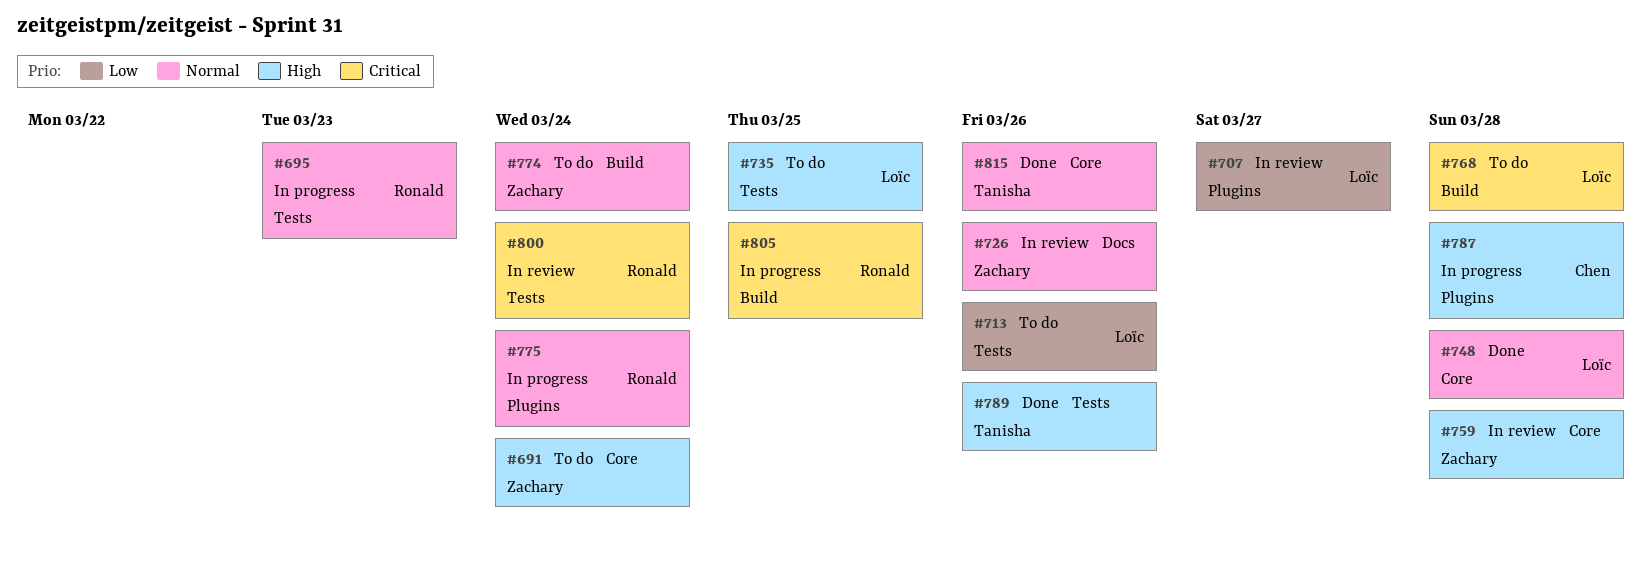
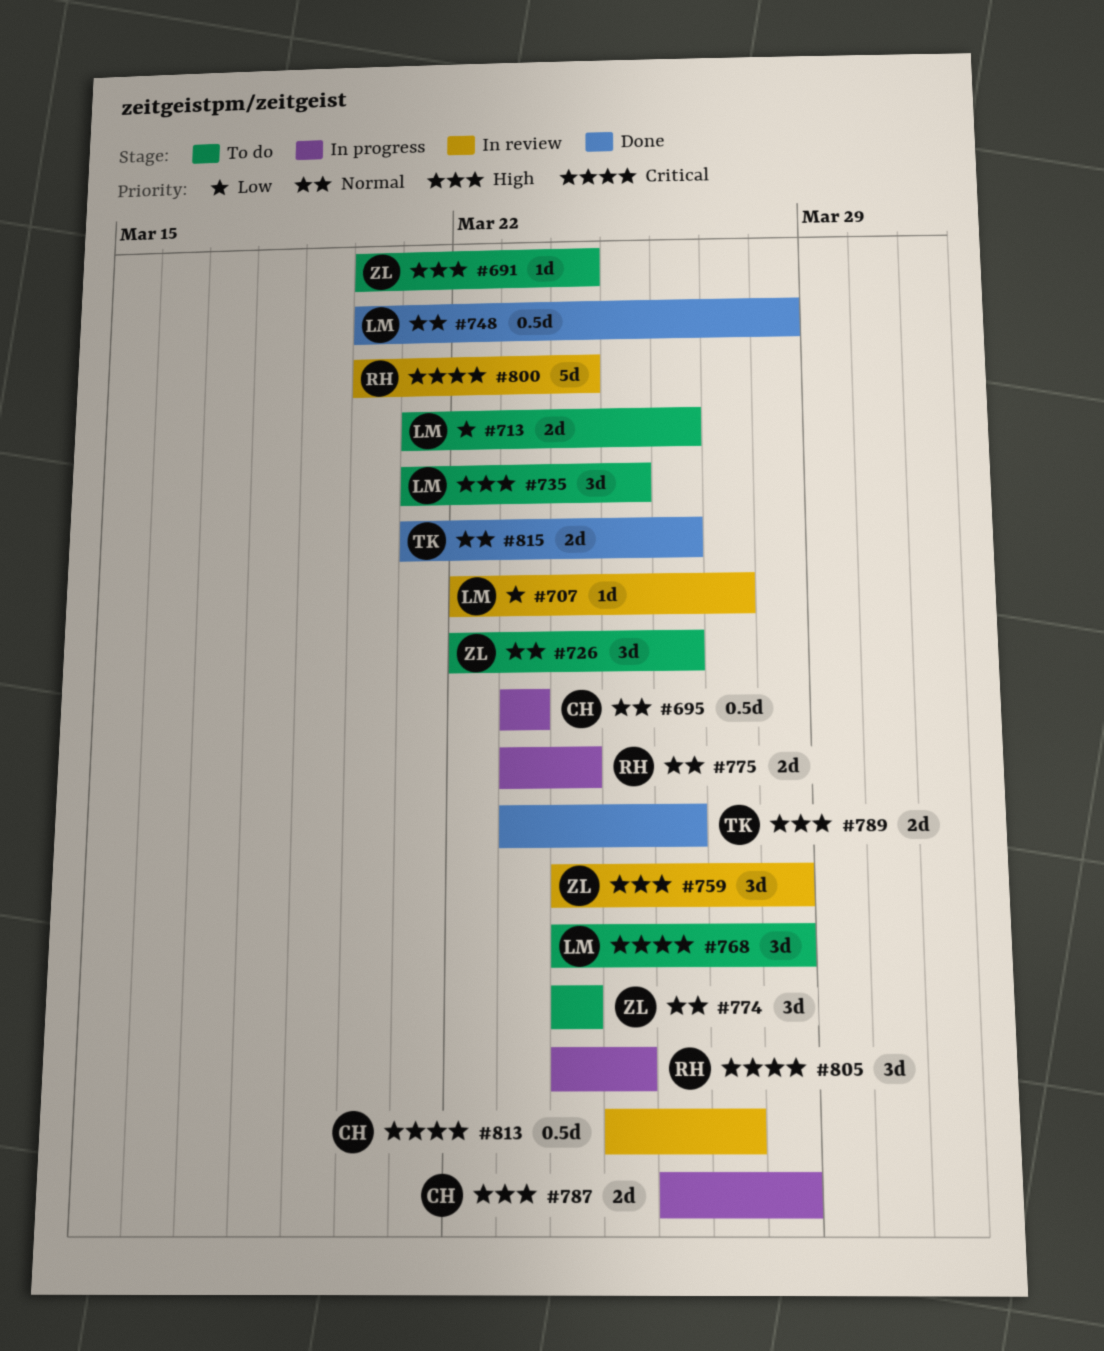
#695, owner: Ronald -> Chen
#726, status: In review -> To do
#813: none -> present

